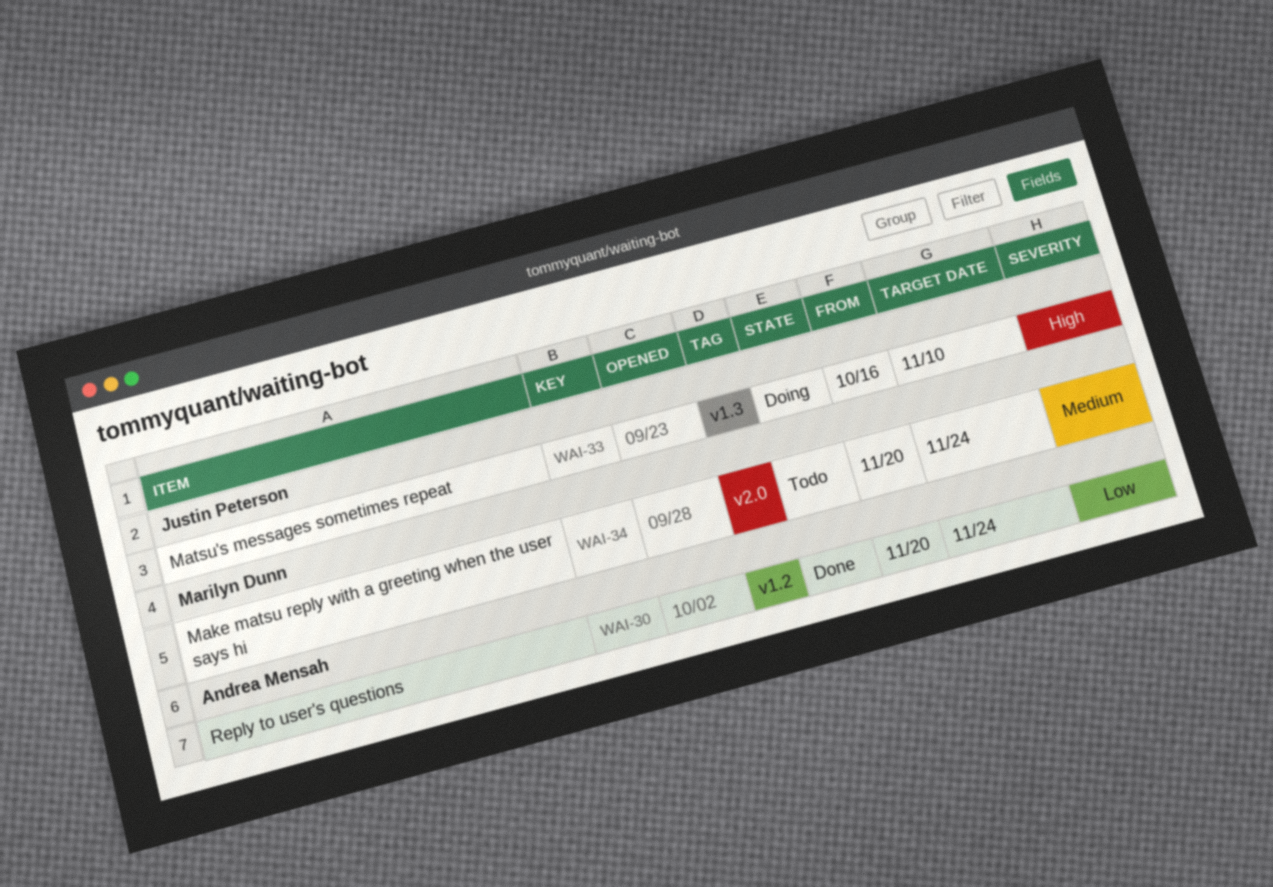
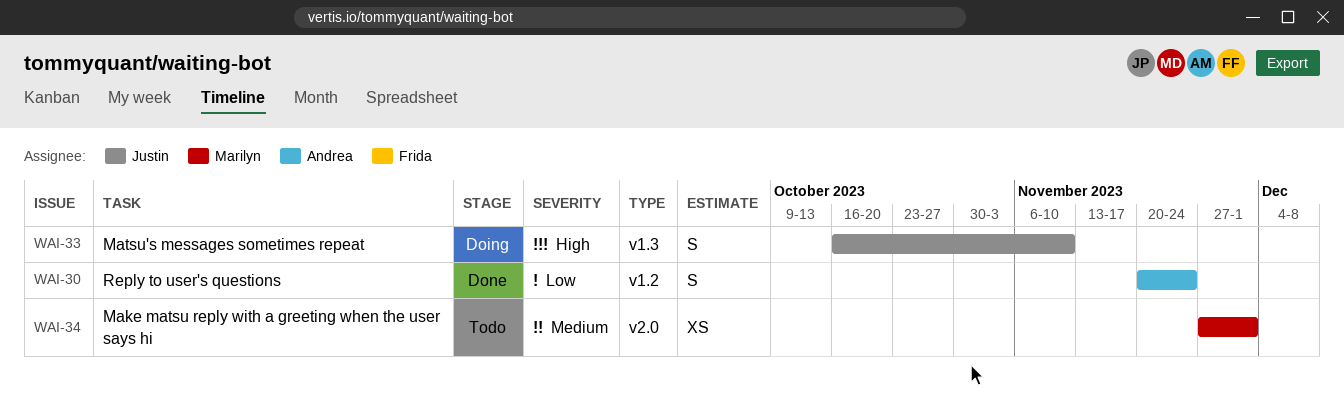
WAI-34, start: Nov 20 -> Nov 27
WAI-34, due: Nov 24 -> Dec 1

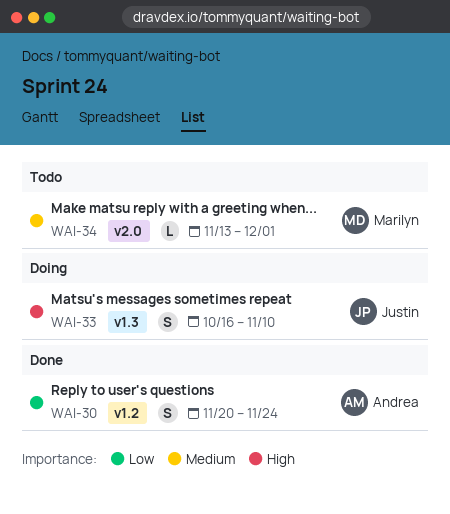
WAI-34, estimate: XS -> L
WAI-34, start: Nov 27 -> Nov 13

